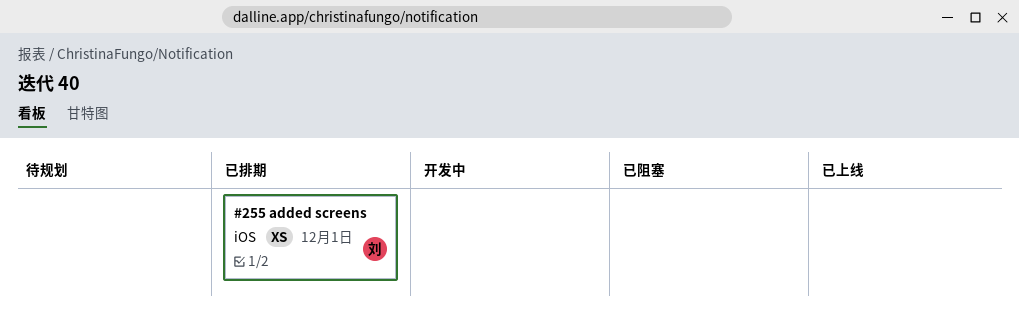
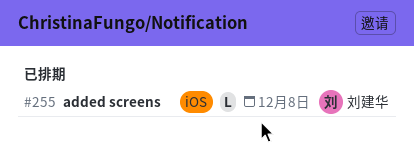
#255, estimate: XS -> L
#255, due: Dec 1 -> Dec 8

